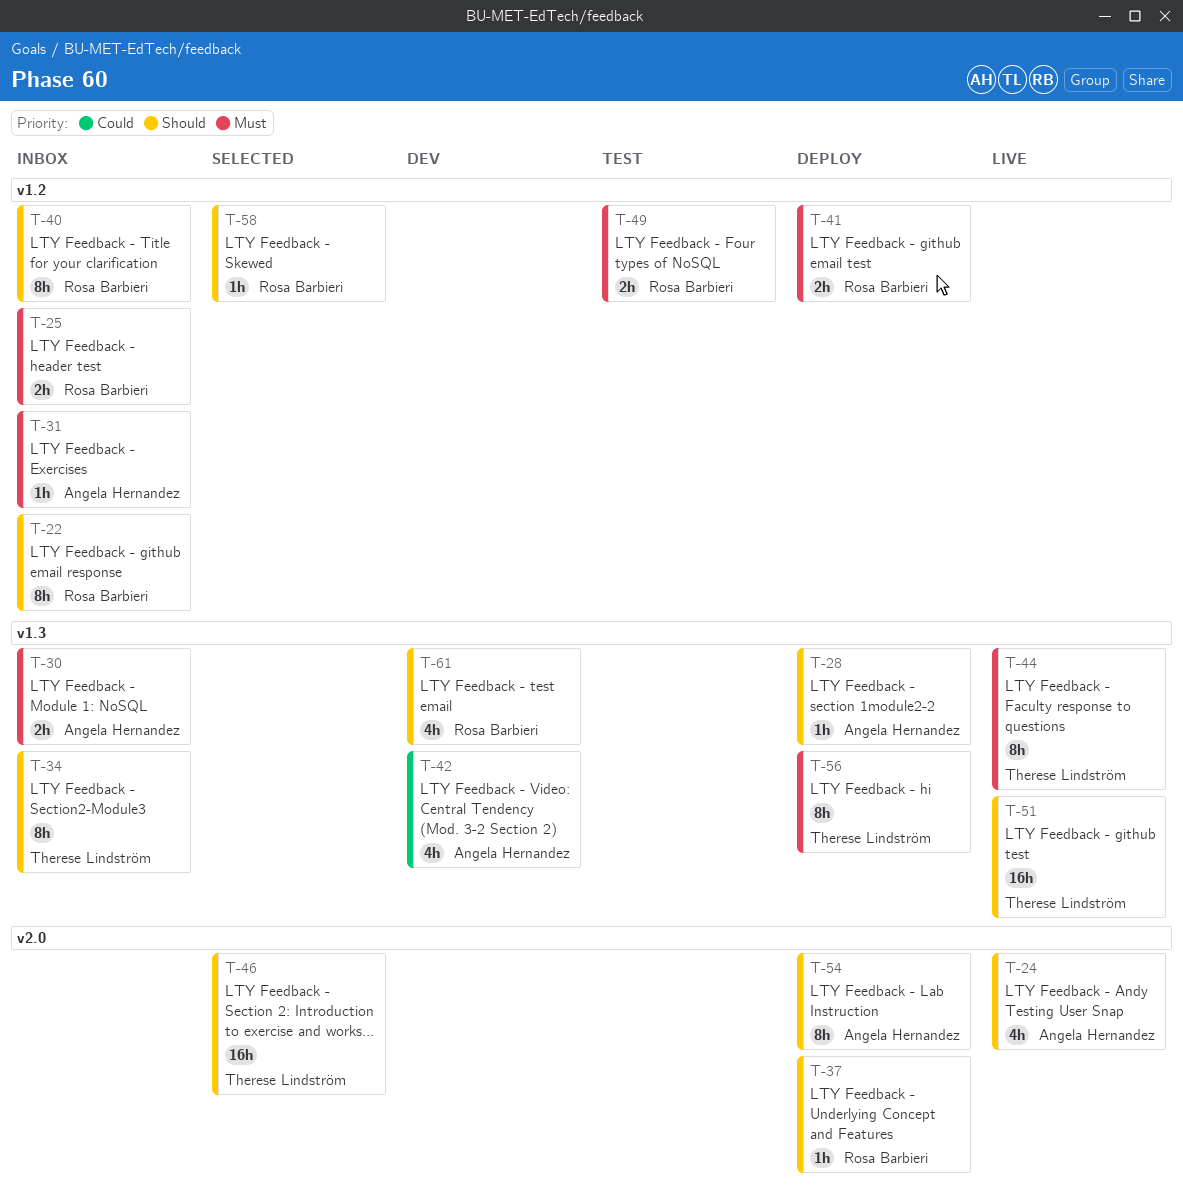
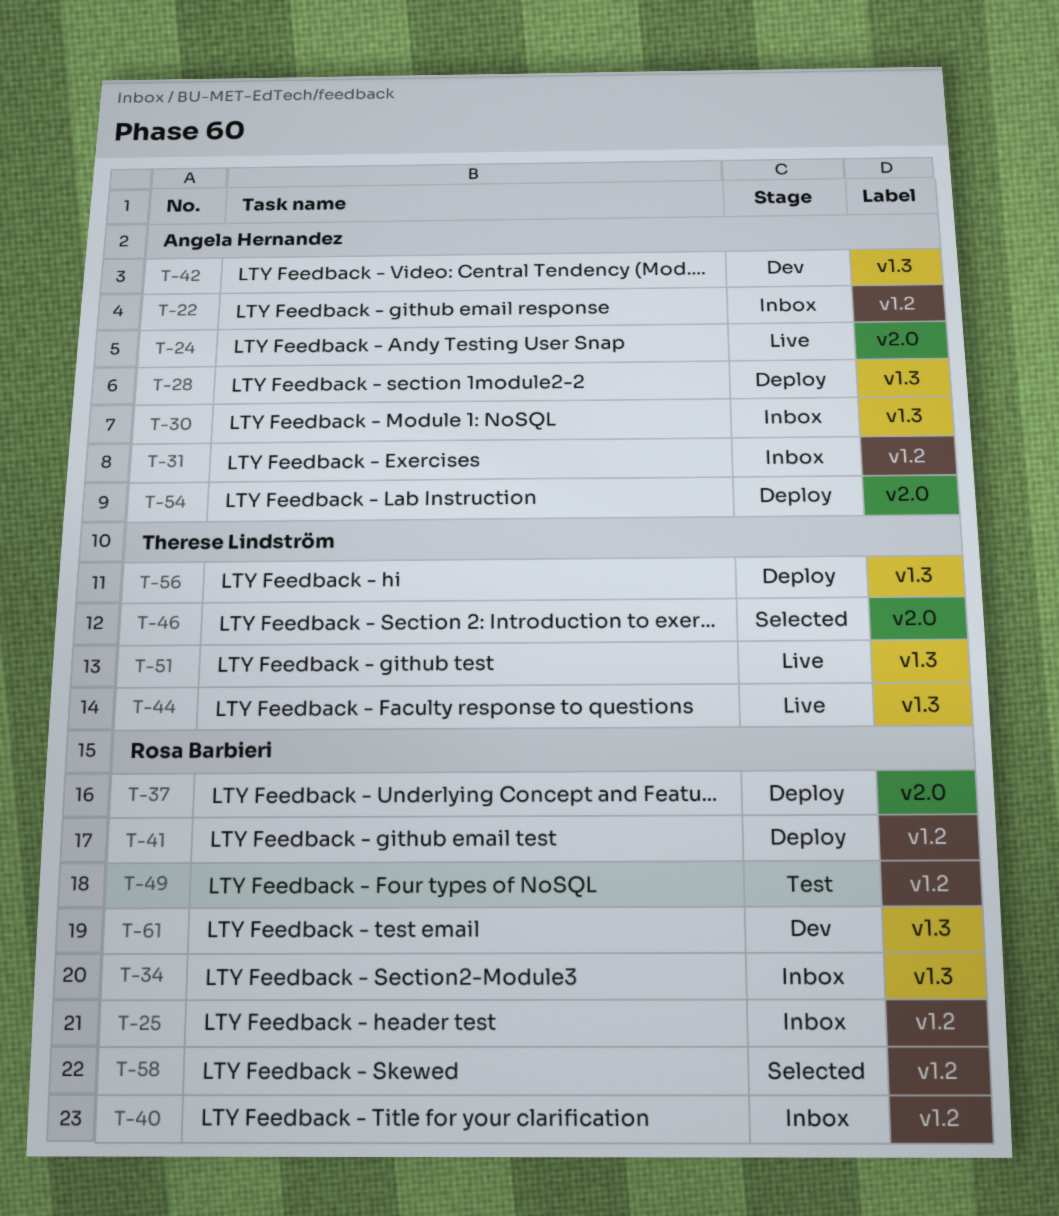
T-22, owner: Rosa Barbieri -> Angela Hernandez
T-34, owner: Therese Lindström -> Rosa Barbieri

